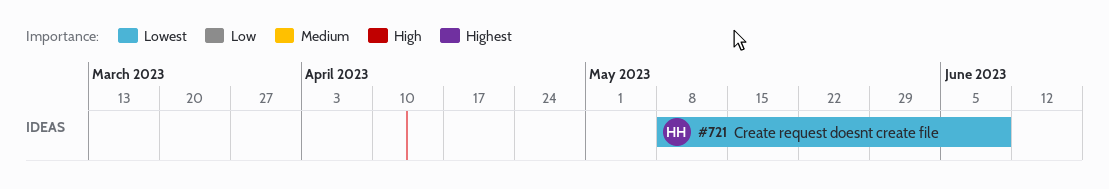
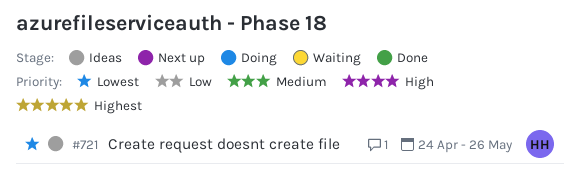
#721, start: May 8 -> Apr 24
#721, due: Jun 9 -> May 26

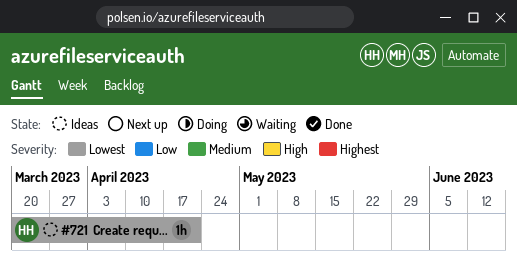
#721, start: Apr 24 -> Mar 20
#721, due: May 26 -> Apr 21

